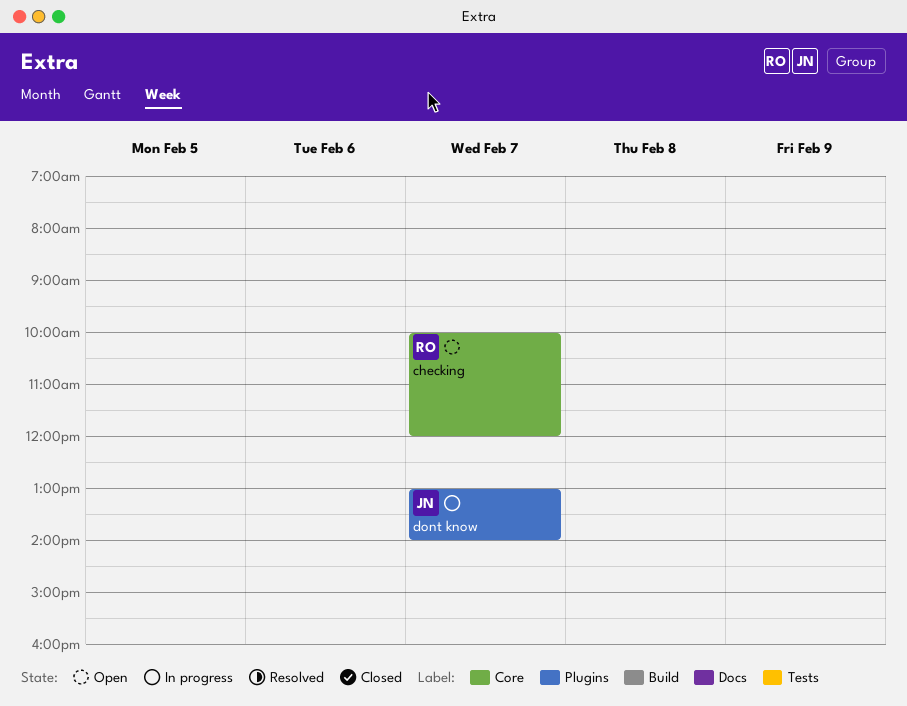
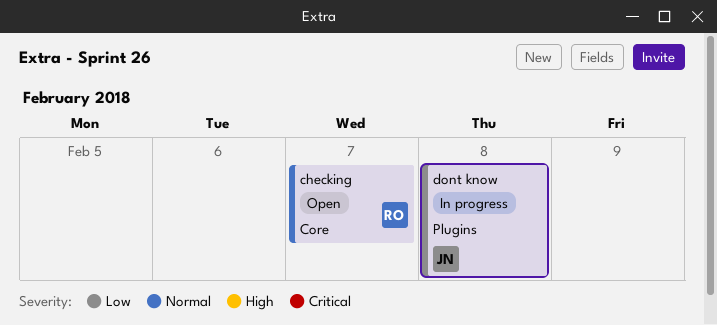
dont know, day: Feb 7 -> Feb 8

